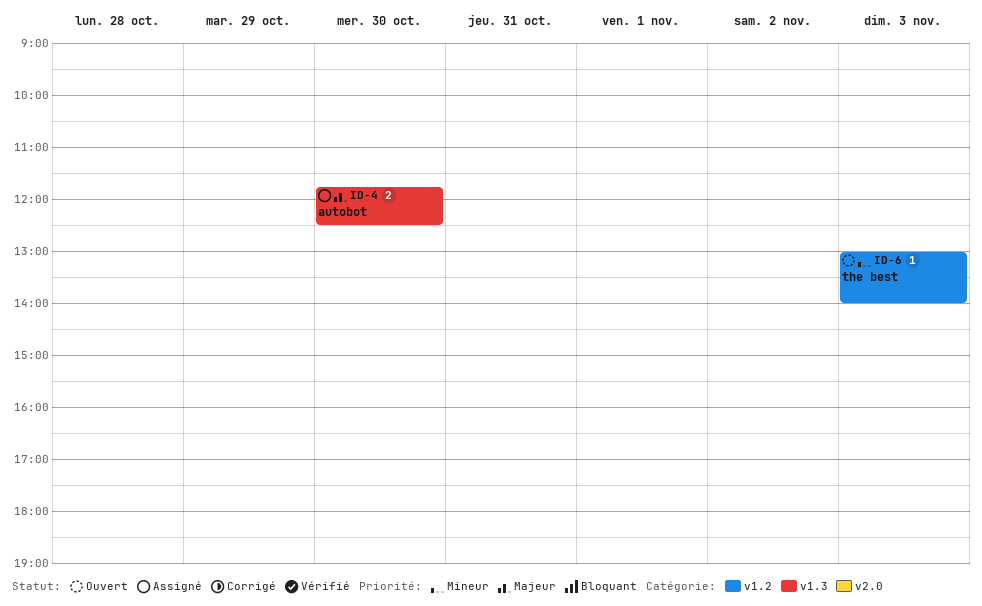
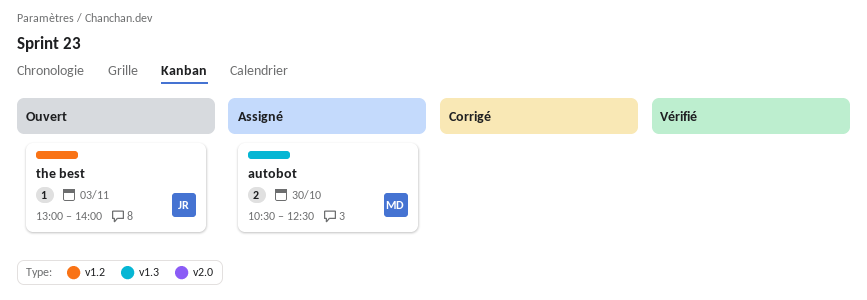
autobot, begins: 11:45 -> 10:30

